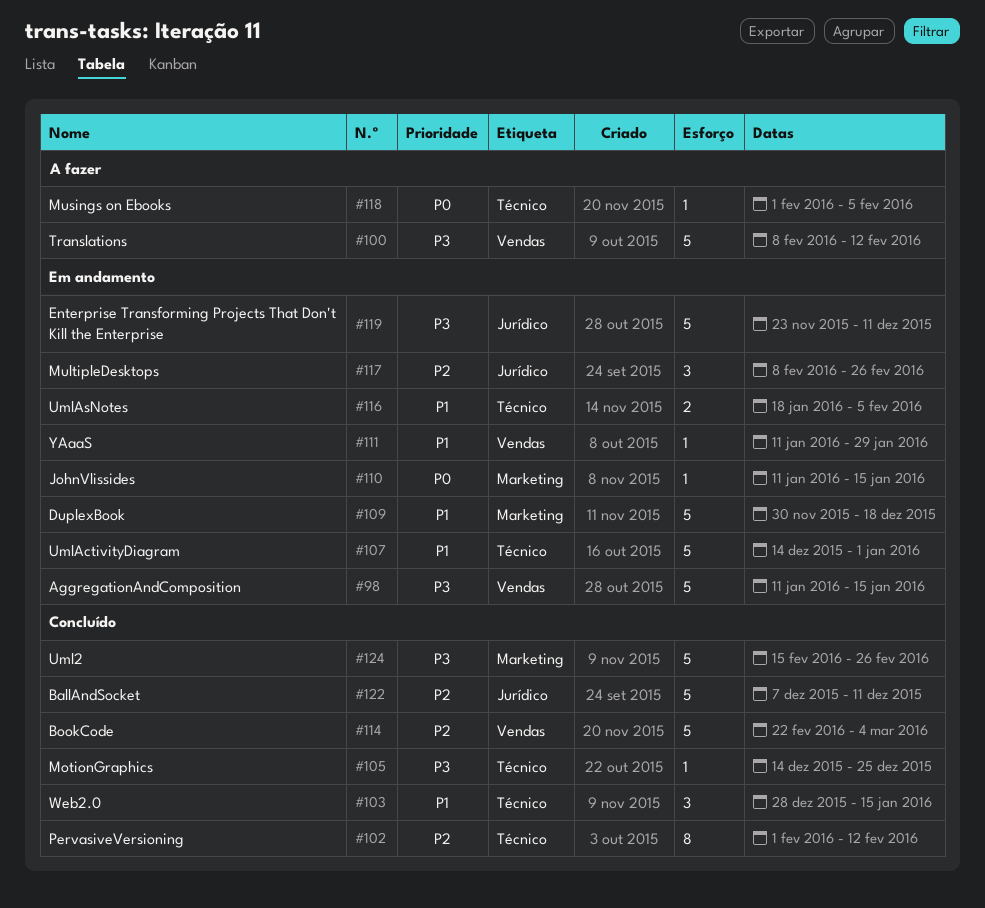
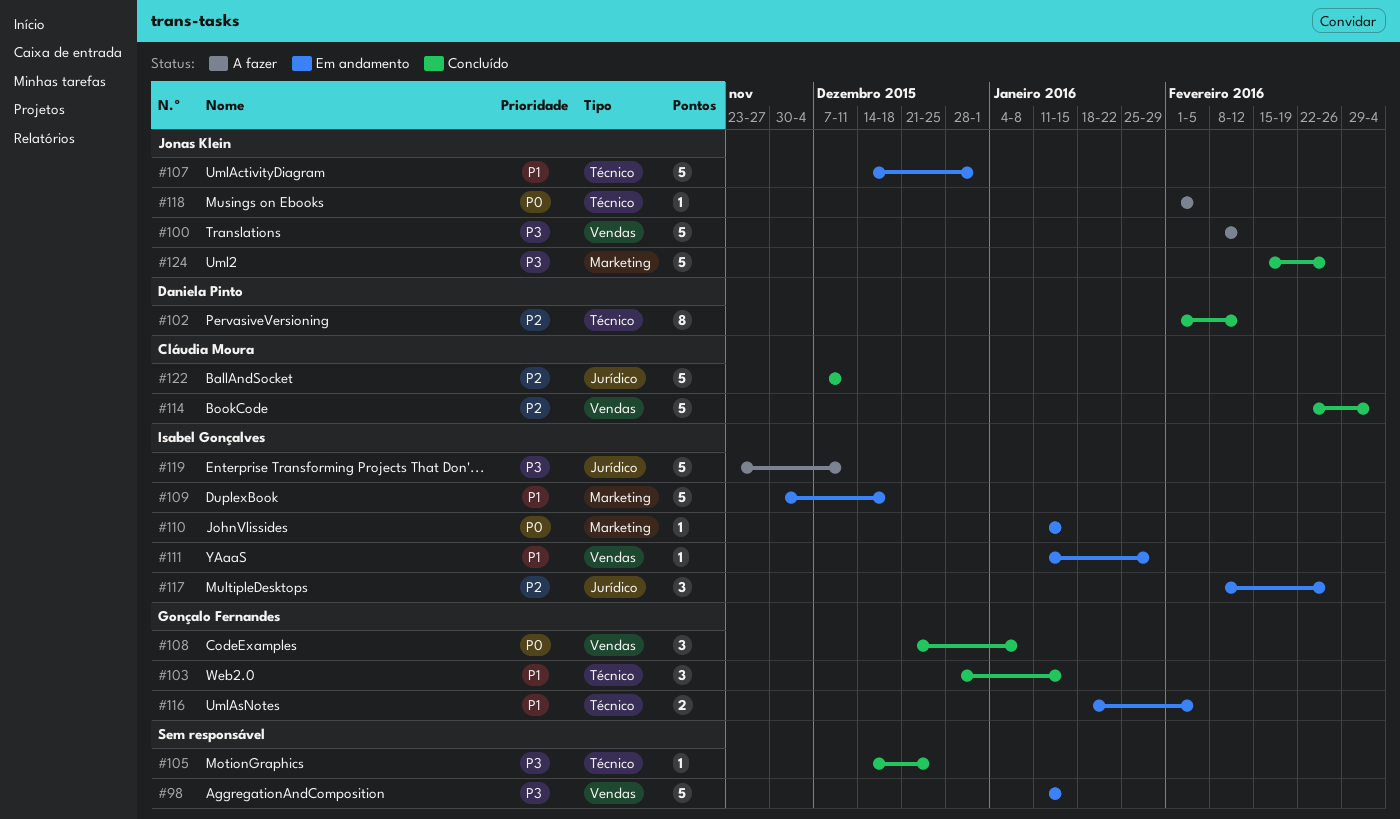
#108: none -> present
#119, status: Em andamento -> A fazer

